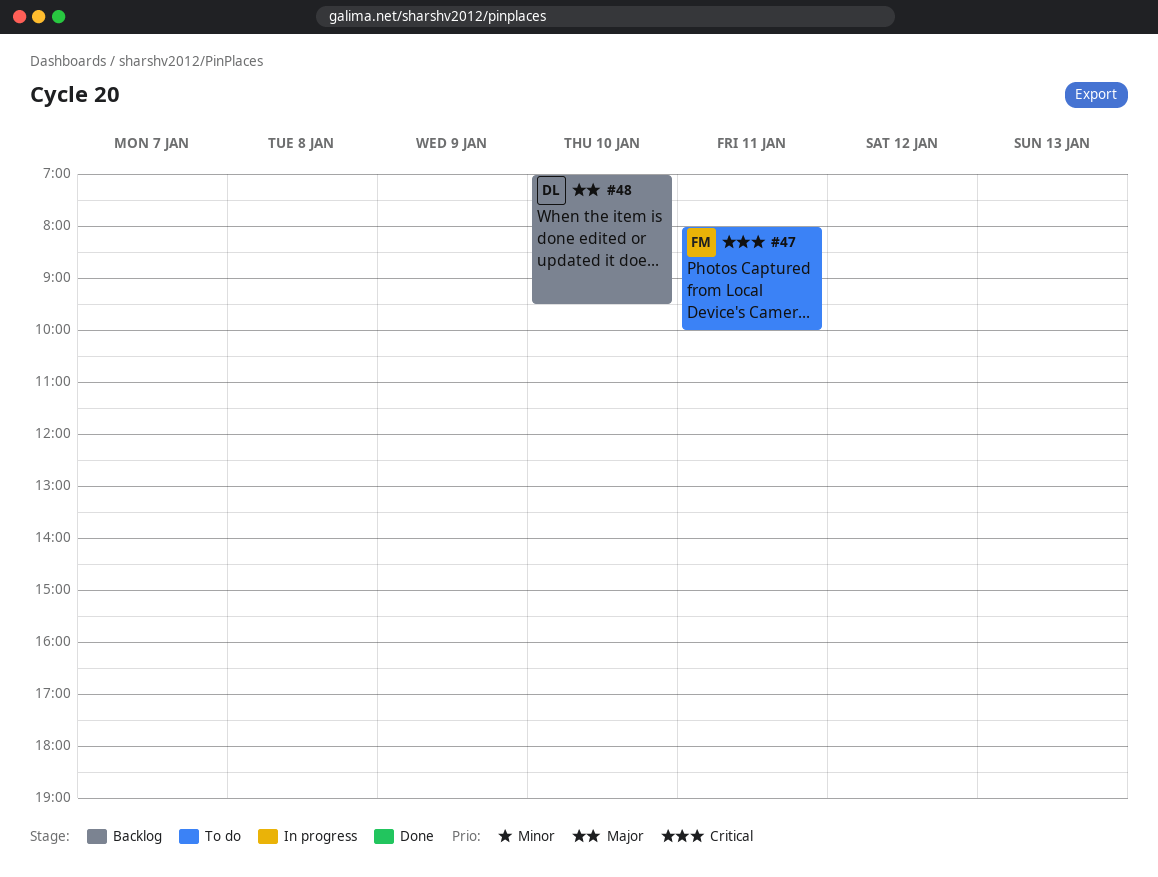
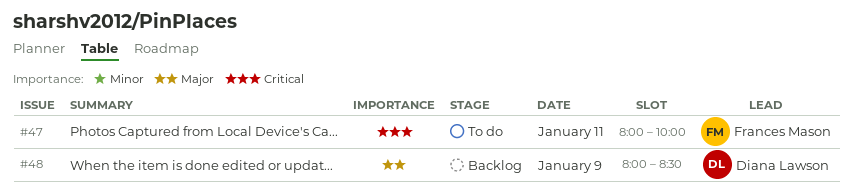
#48, day: Jan 10 -> Jan 9
#48, begins: 07:00 -> 08:00
#48, ends: 09:30 -> 08:30

